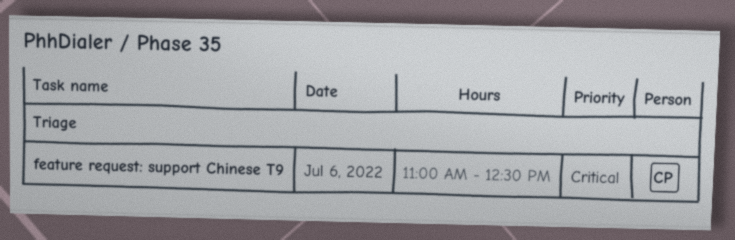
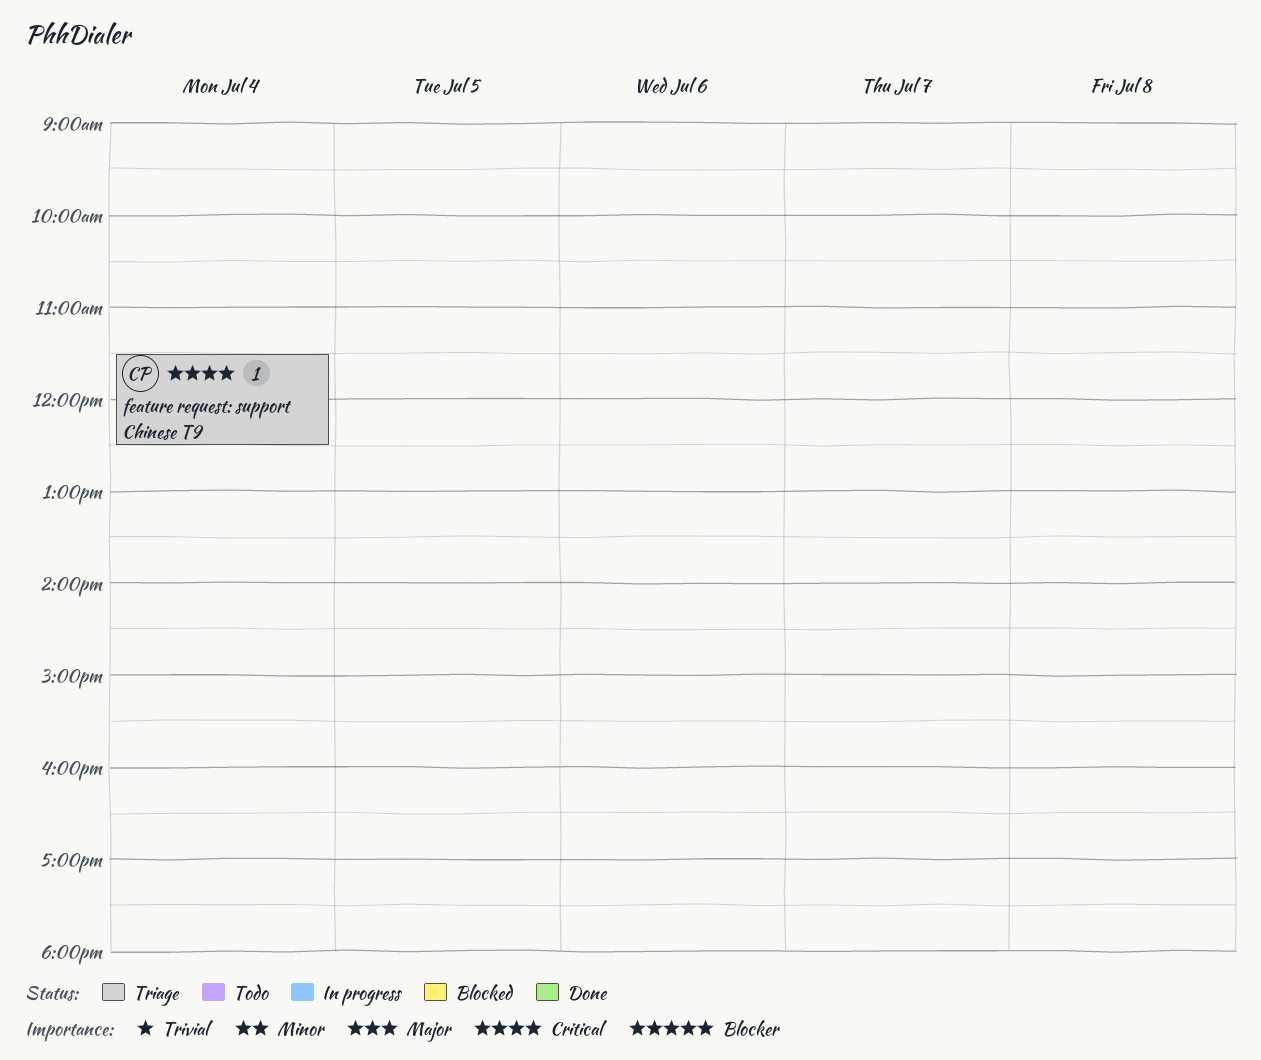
feature request: support Chinese T9, day: Jul 6 -> Jul 4
feature request: support Chinese T9, begins: 11:00 -> 11:30

